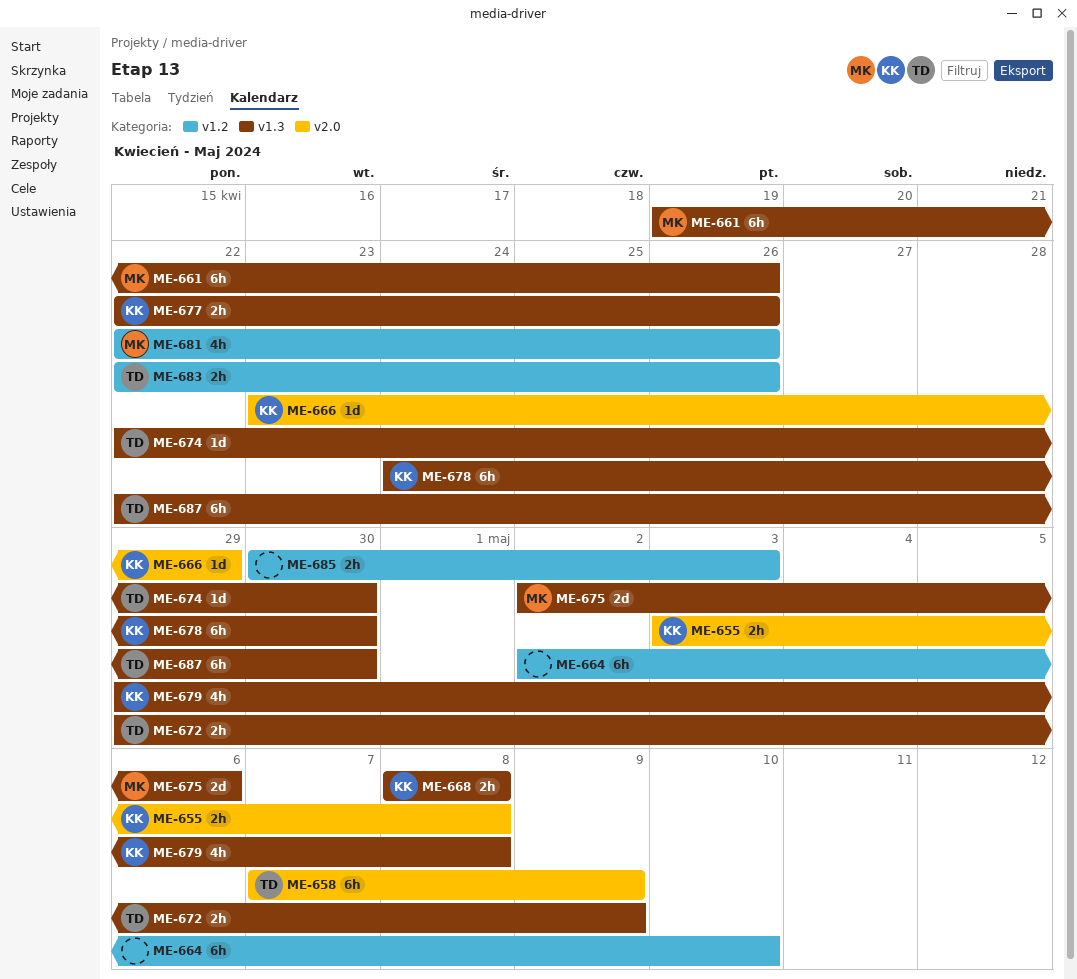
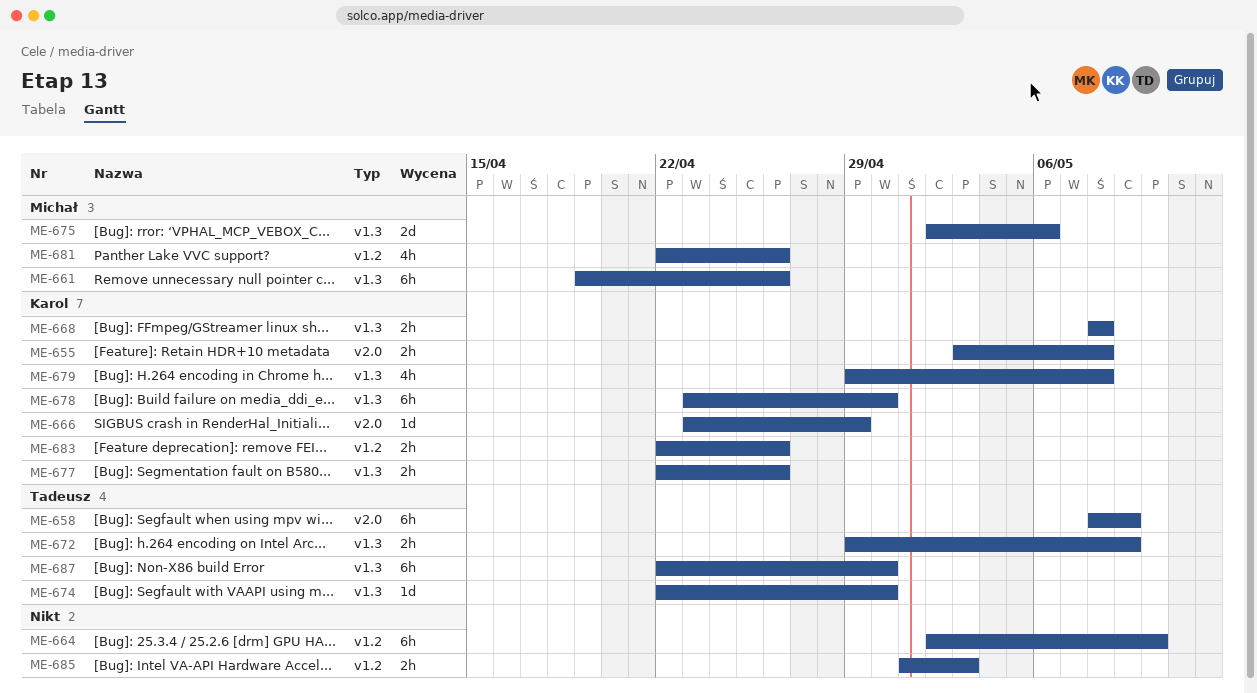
ME-658, start: May 7 -> May 8
ME-678, start: Apr 24 -> Apr 23
ME-683, owner: Tadeusz -> Karol
ME-685, start: Apr 30 -> May 1

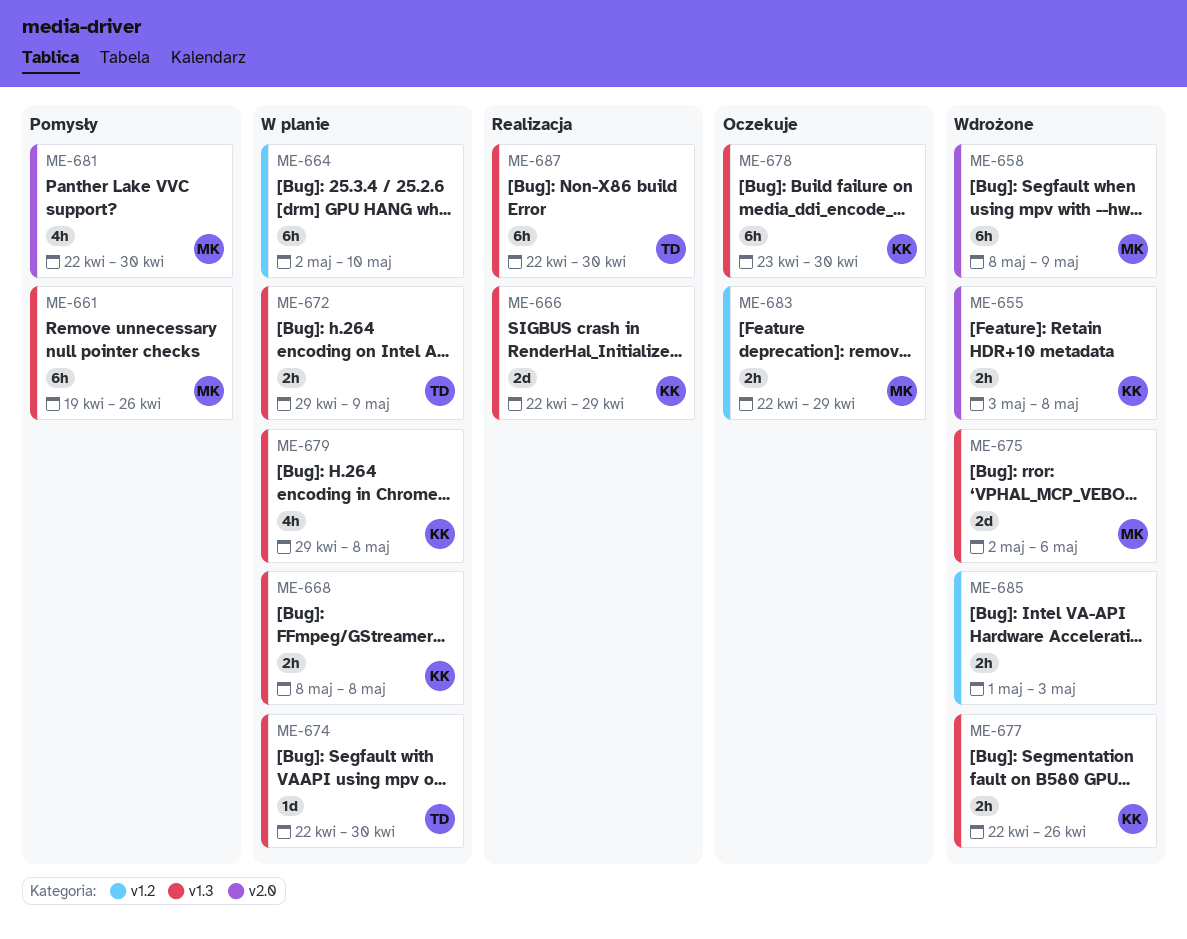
ME-658, owner: Tadeusz -> Michał
ME-666, label: v2.0 -> v1.3
ME-666, estimate: 1d -> 2d
ME-666, start: Apr 23 -> Apr 22
ME-681, label: v1.2 -> v2.0
ME-681, due: Apr 26 -> Apr 30
ME-683, owner: Karol -> Michał
ME-683, due: Apr 26 -> Apr 29

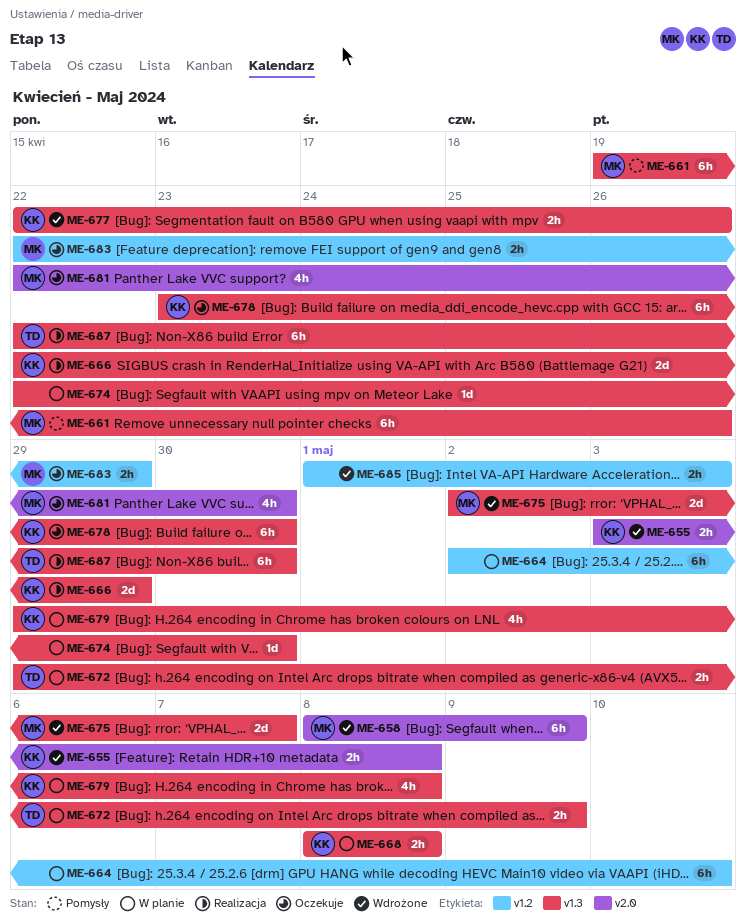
ME-674, owner: TD -> none
ME-675, due: May 6 -> May 7
ME-681, status: Pomysły -> Oczekuje

